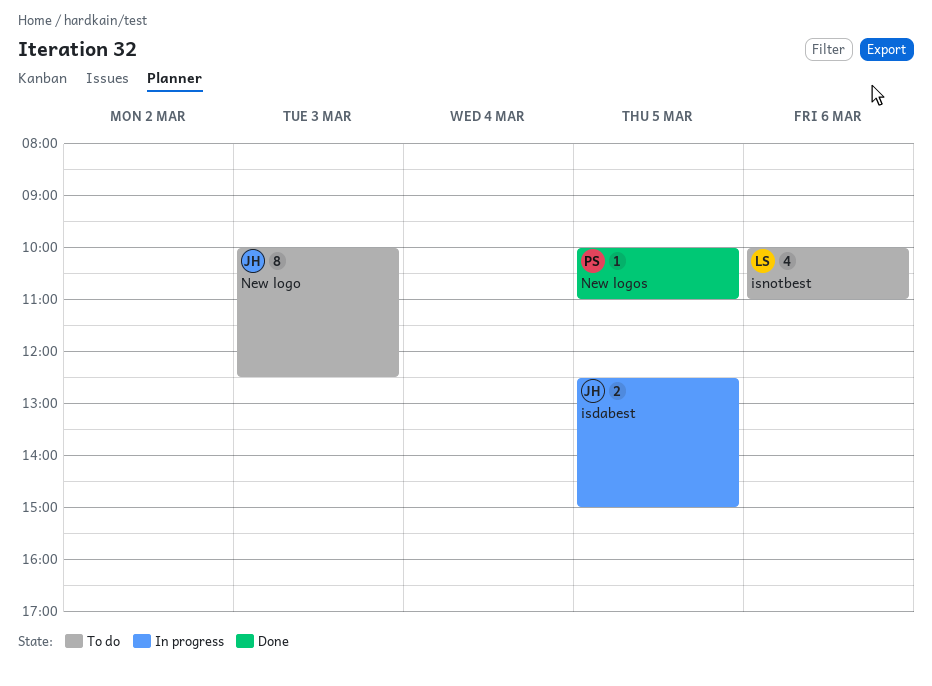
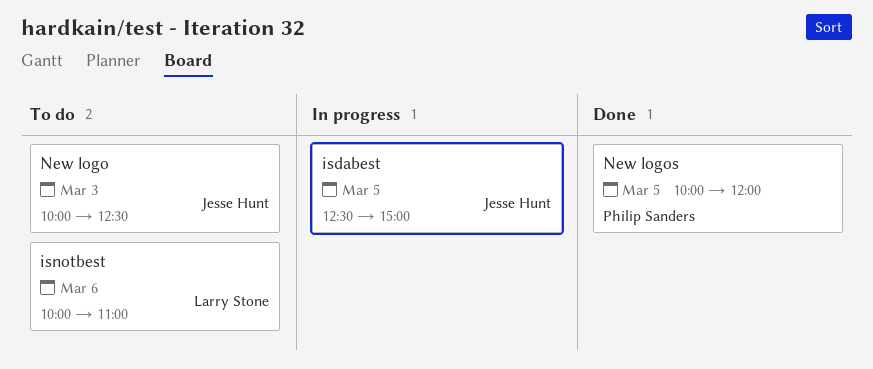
New logos, ends: 11:00 -> 12:00

